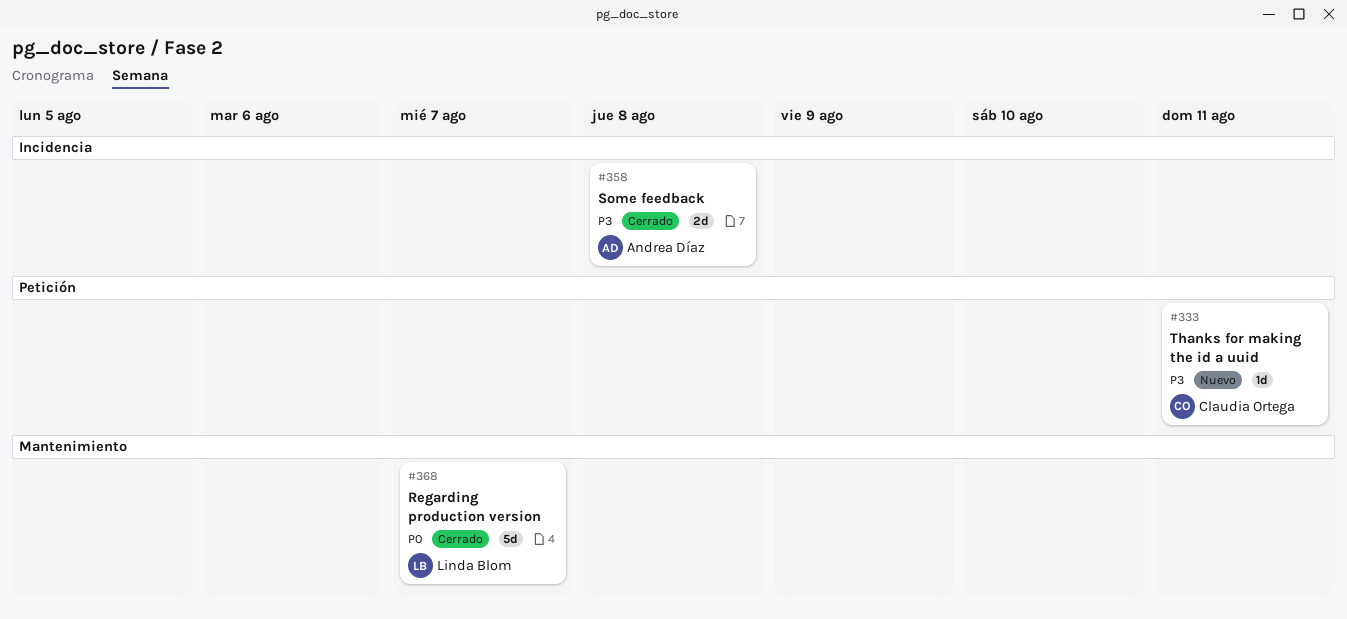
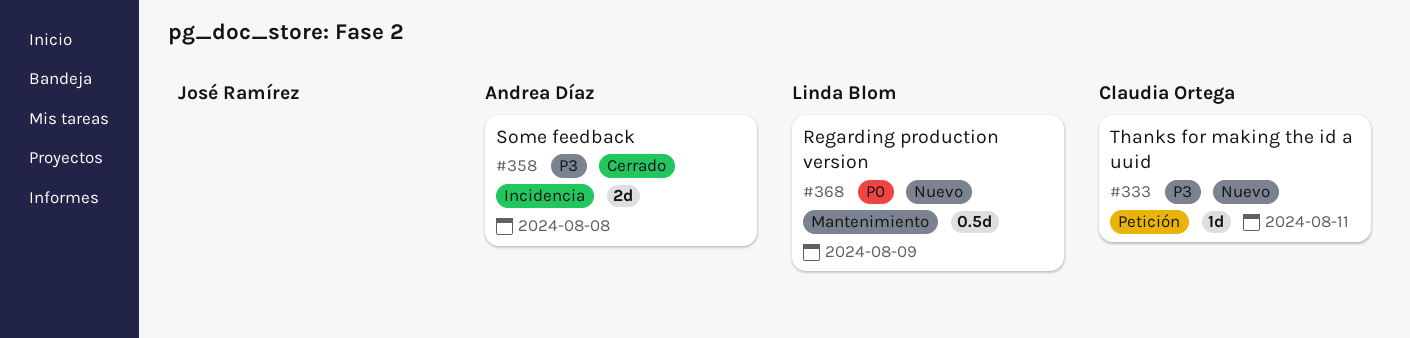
#368, status: Cerrado -> Nuevo
#368, estimate: 5d -> 0.5d
#368, due: Aug 7 -> Aug 9

